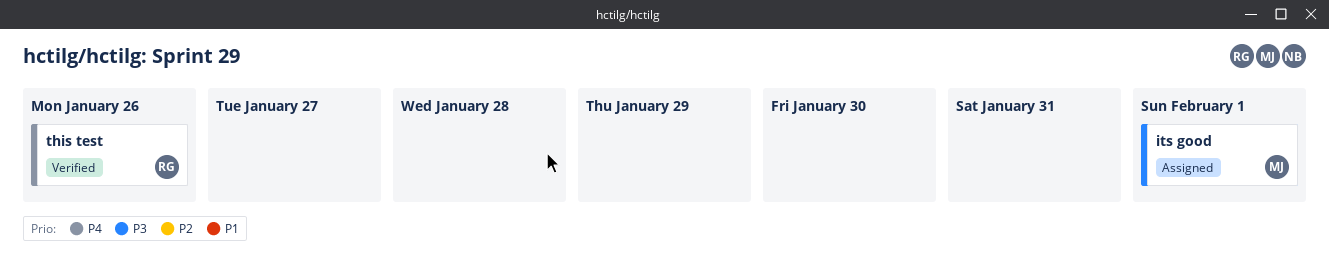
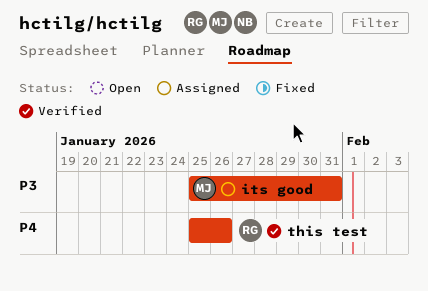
its good, due: Feb 1 -> Jan 31

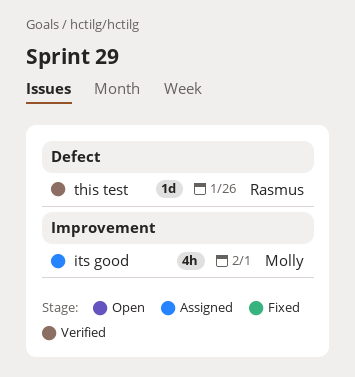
its good, due: Jan 31 -> Feb 1

